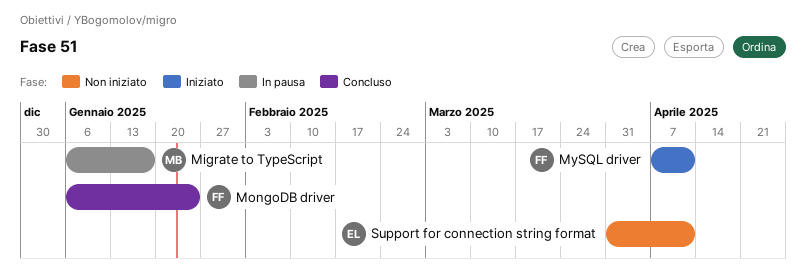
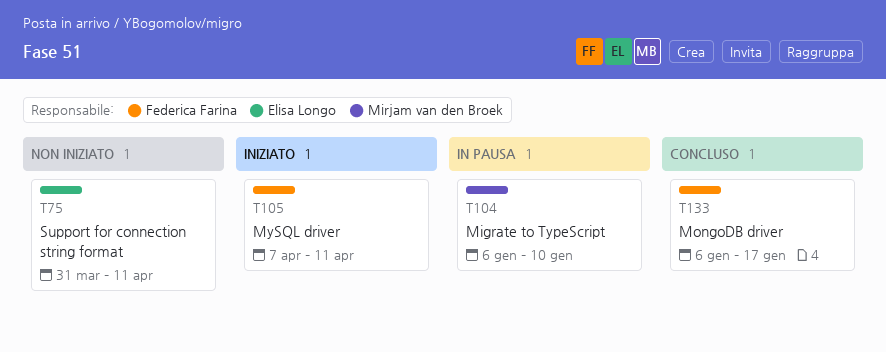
Migrate to TypeScript, due: Jan 17 -> Jan 10
MongoDB driver, due: Jan 24 -> Jan 17

